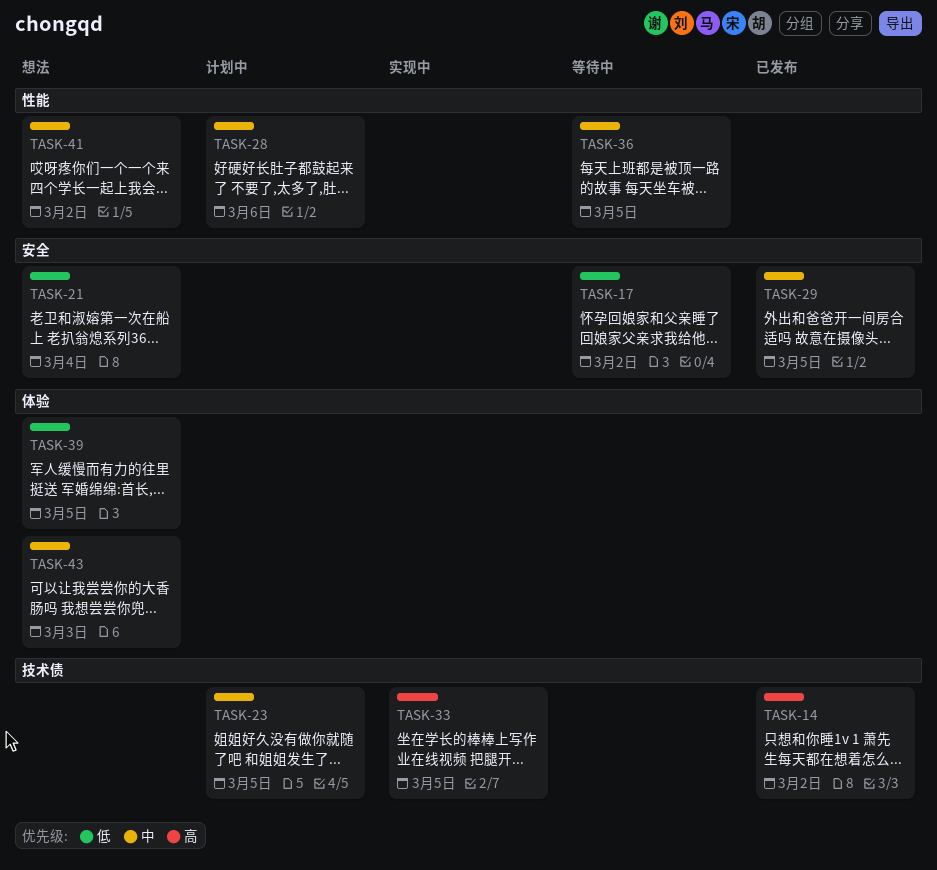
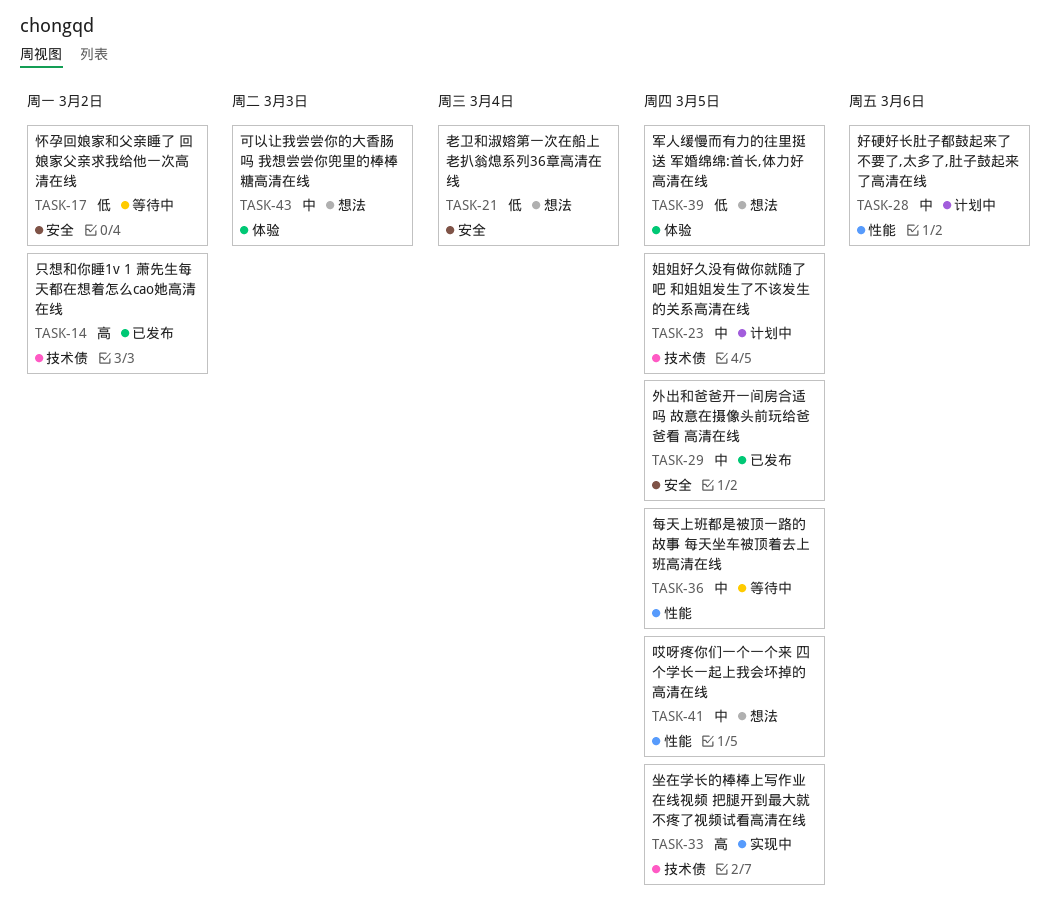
TASK-41, due: Mar 2 -> Mar 5

